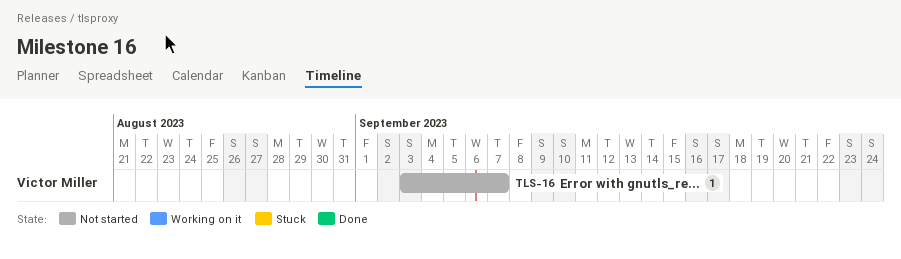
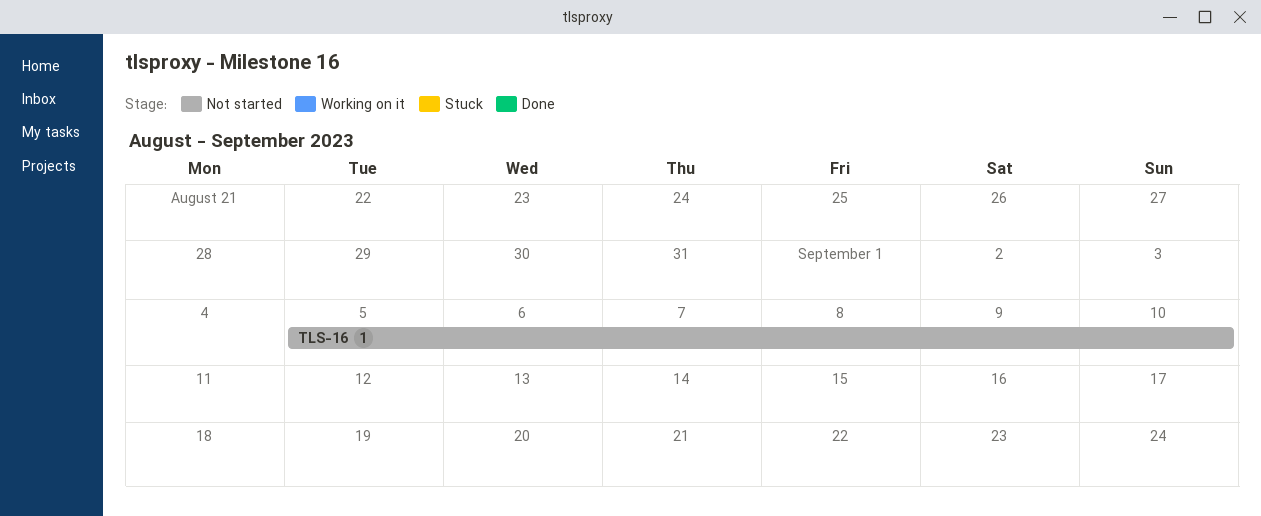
TLS-16, start: Sep 3 -> Sep 5
TLS-16, due: Sep 7 -> Sep 10

